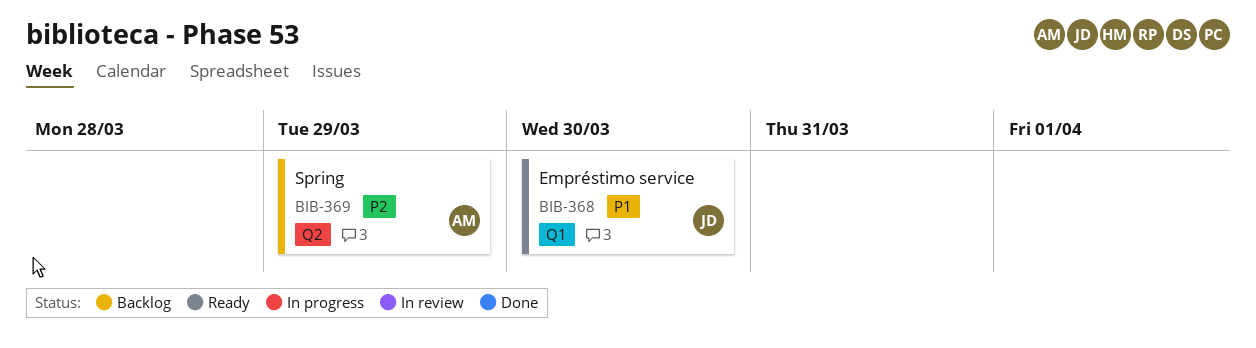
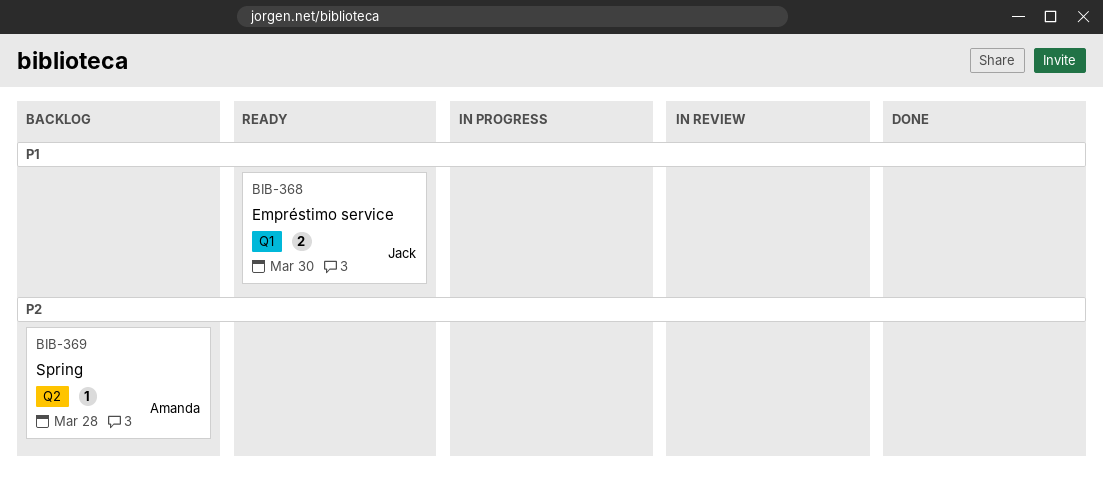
BIB-369, due: Mar 29 -> Mar 28

